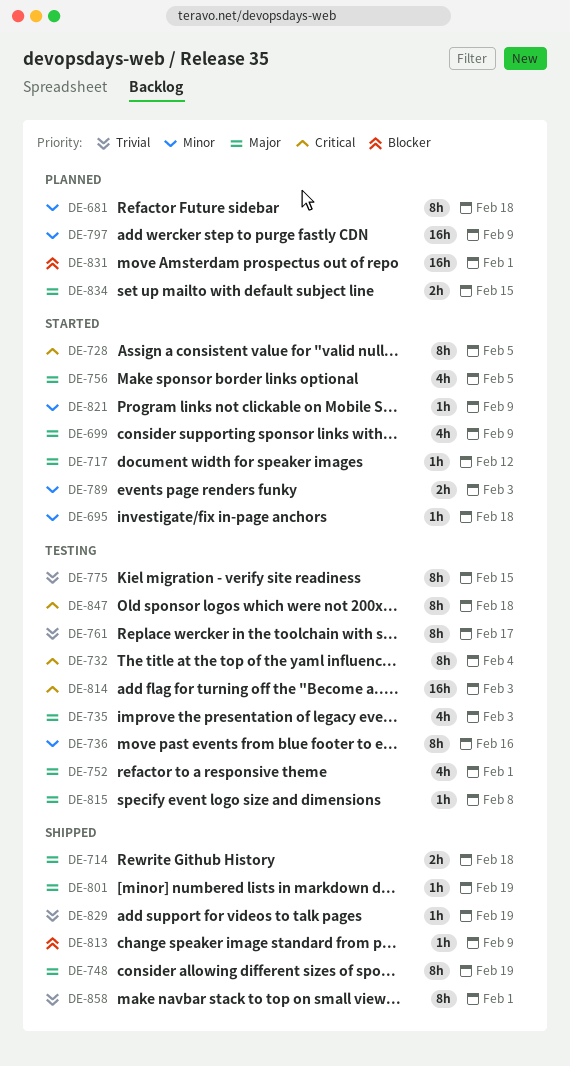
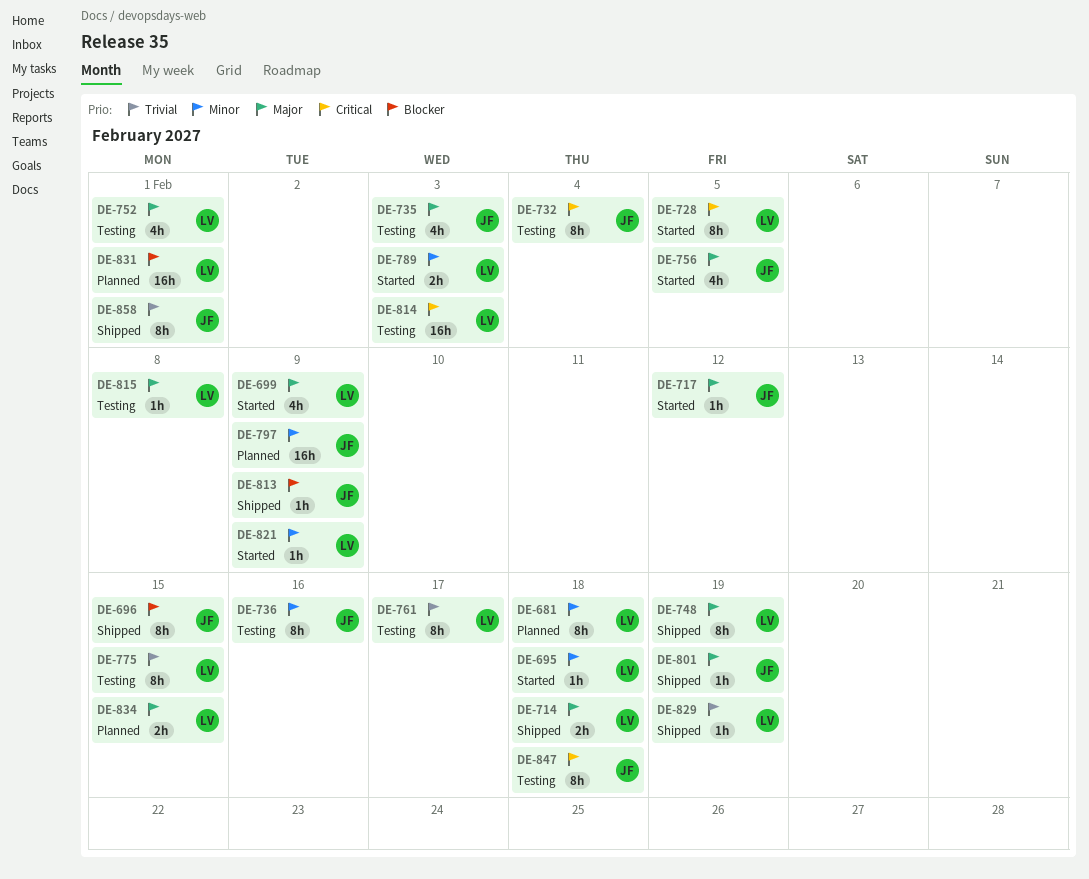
DE-696: none -> present

